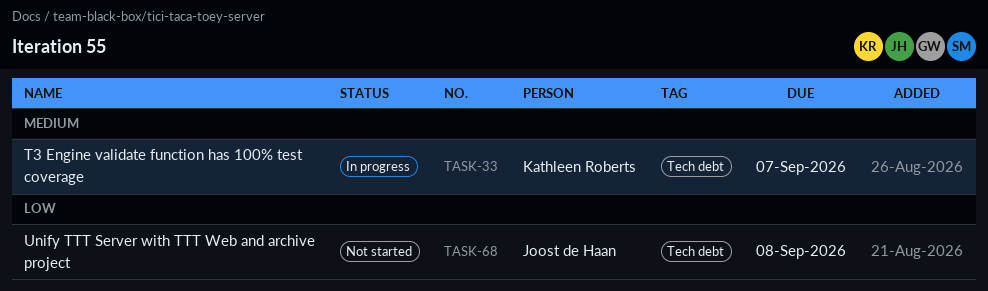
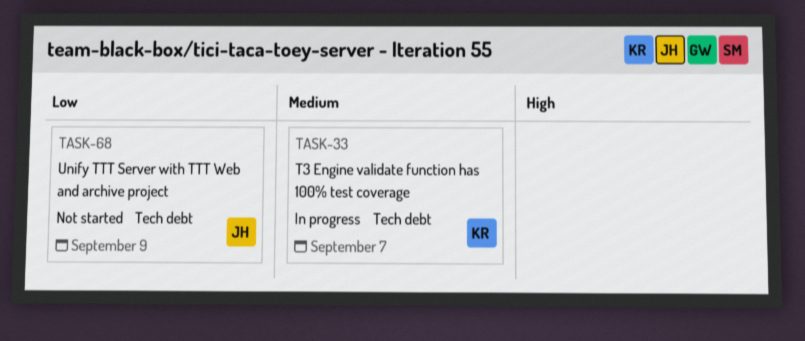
TASK-68, due: Sep 8 -> Sep 9

